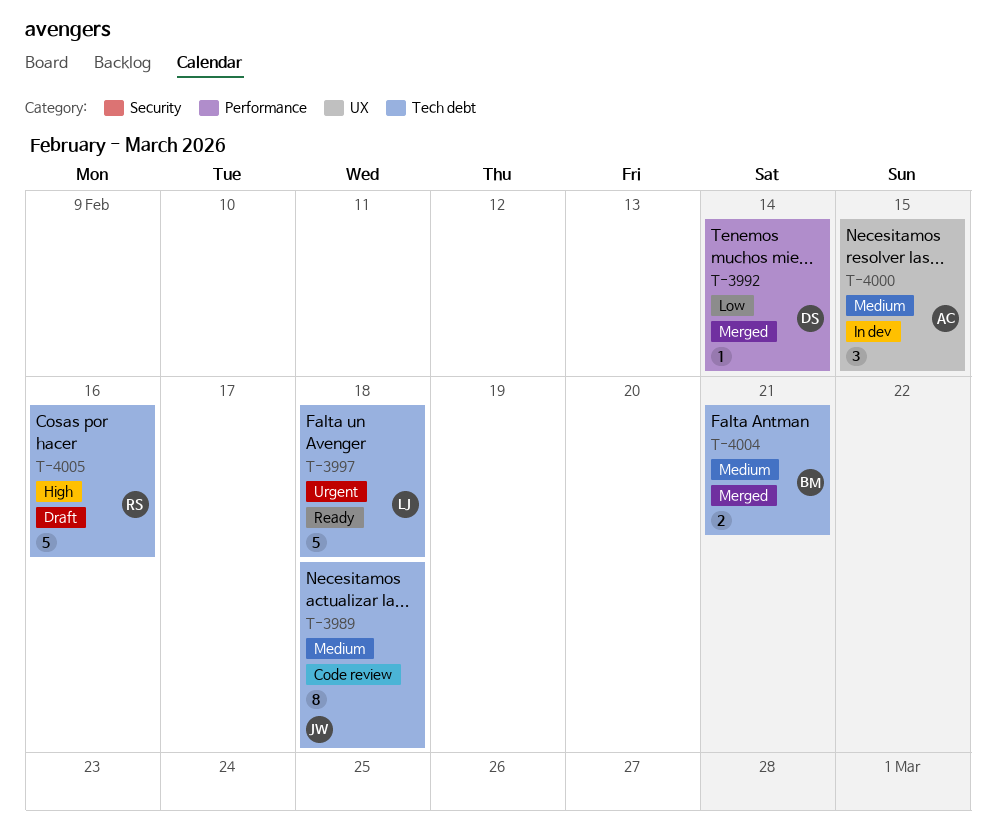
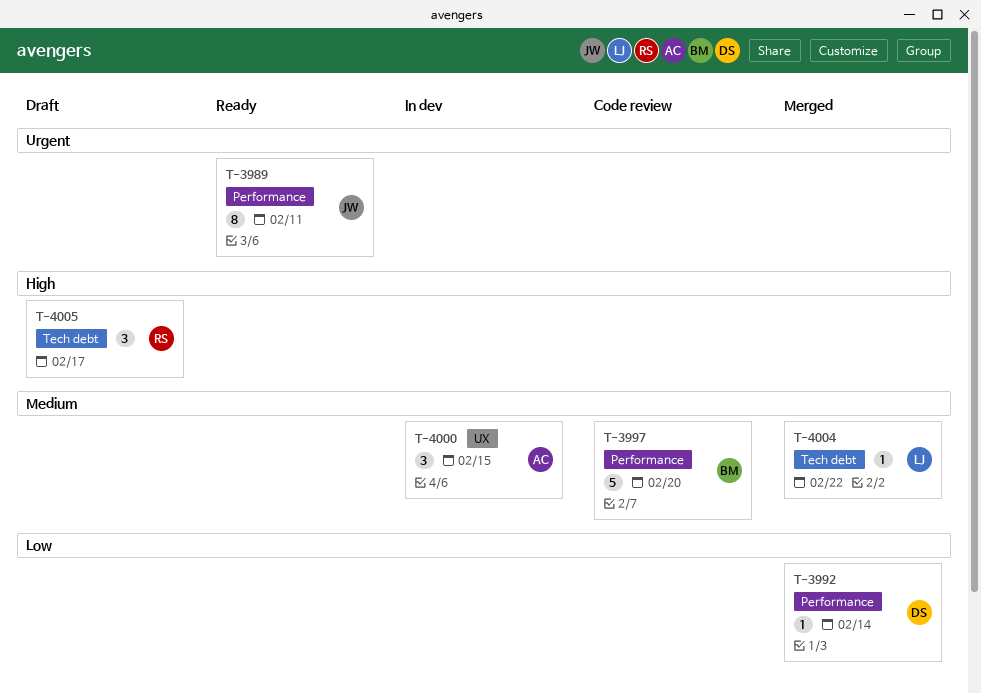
T-3989, status: Code review -> Ready
T-3989, priority: Medium -> Urgent
T-3989, label: Tech debt -> Performance
T-3989, due: Feb 18 -> Feb 11
T-3997, status: Ready -> Code review
T-3997, owner: LJ -> BM
T-3997, priority: Urgent -> Medium
T-3997, label: Tech debt -> Performance
T-3997, due: Feb 18 -> Feb 20
T-4004, owner: BM -> LJ
T-4004, estimate: 2 -> 1
T-4004, due: Feb 21 -> Feb 22
T-4005, estimate: 5 -> 3
T-4005, due: Feb 16 -> Feb 17

